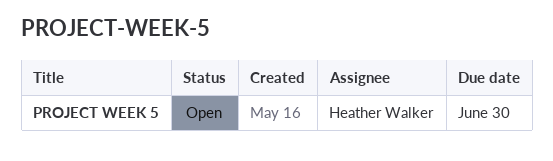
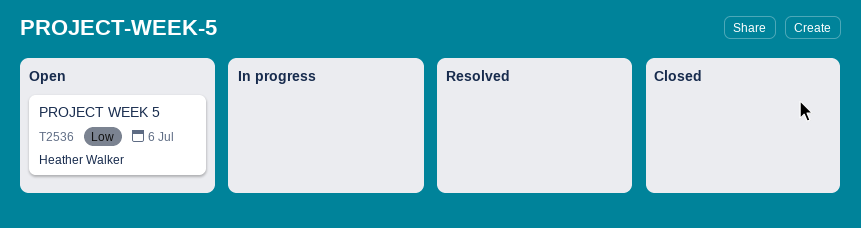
PROJECT WEEK 5, due: Jun 30 -> Jul 6

